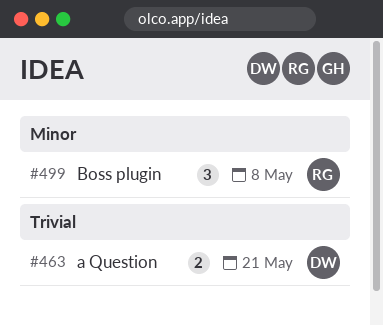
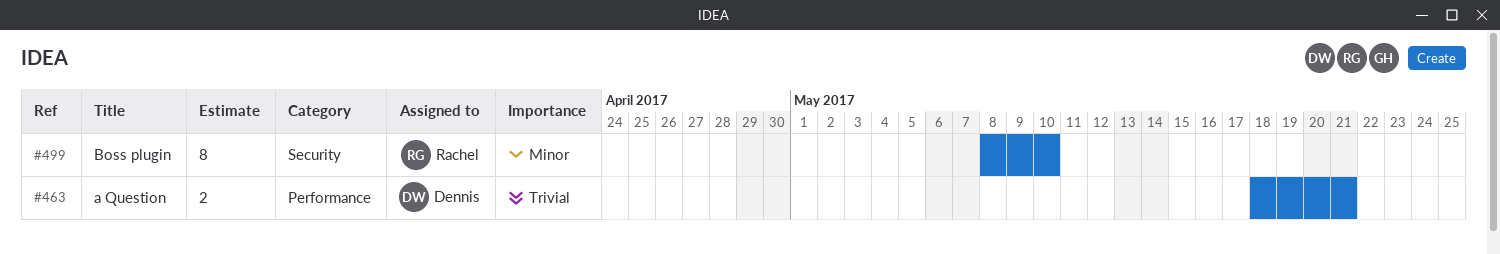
#499, estimate: 3 -> 8
#499, due: May 8 -> May 10

